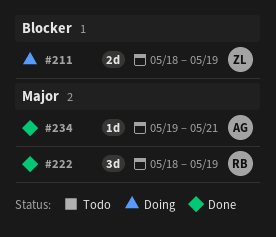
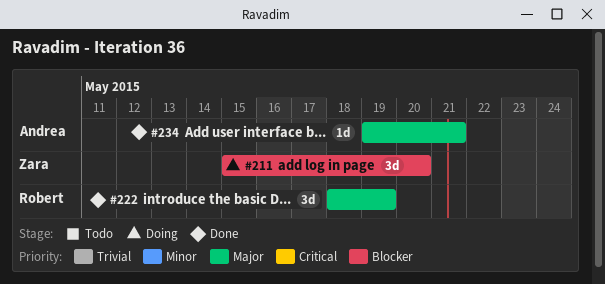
#211, estimate: 2d -> 3d
#211, start: May 18 -> May 15
#211, due: May 19 -> May 20

